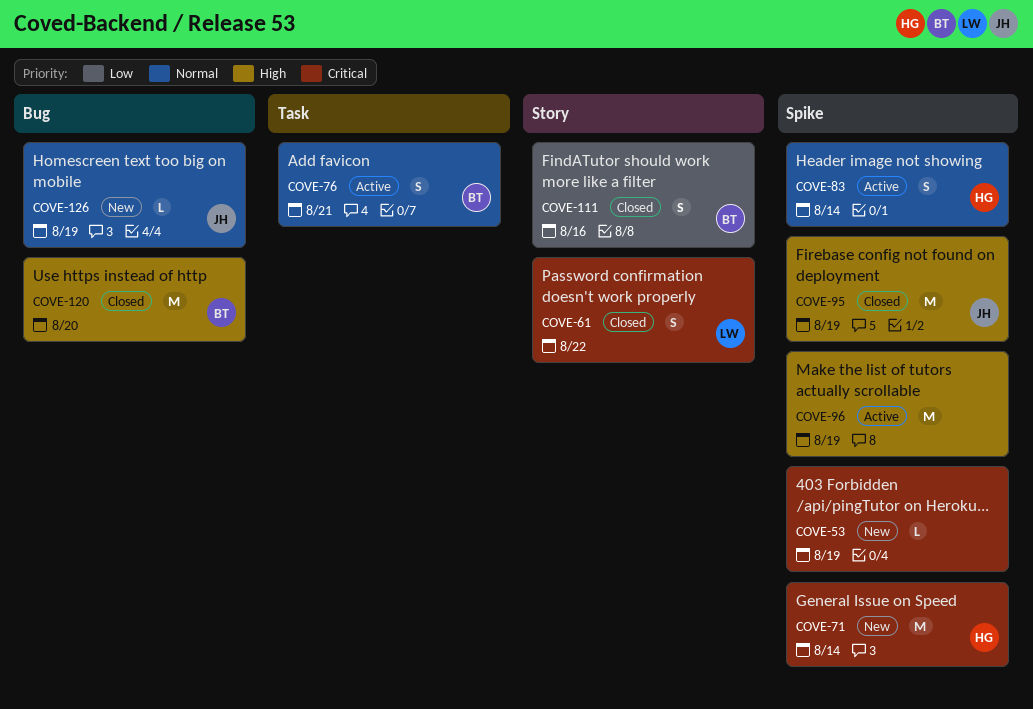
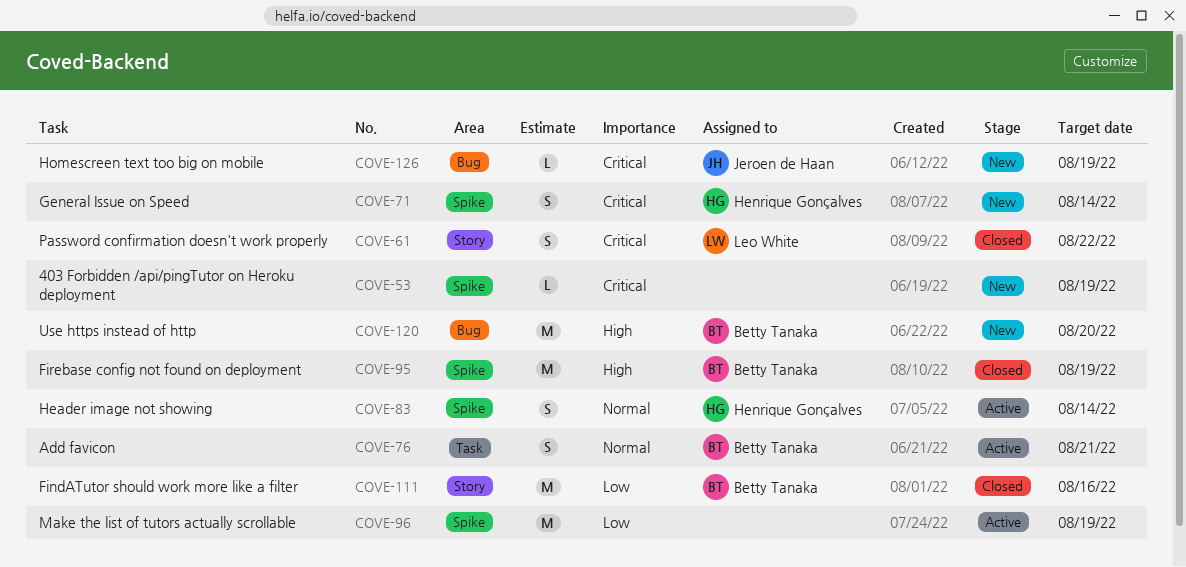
COVE-71, estimate: M -> S
COVE-95, owner: Jeroen de Haan -> Betty Tanaka
COVE-96, priority: High -> Low
COVE-111, estimate: S -> M
COVE-120, status: Closed -> New
COVE-126, priority: Normal -> Critical

